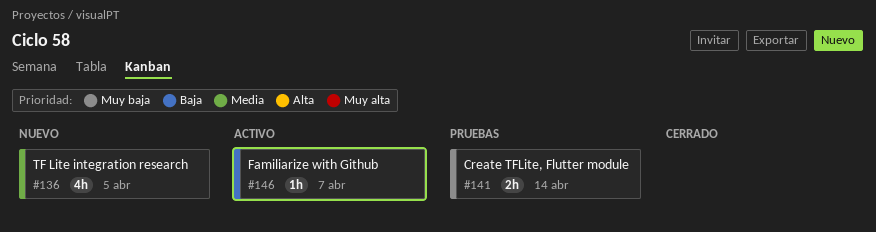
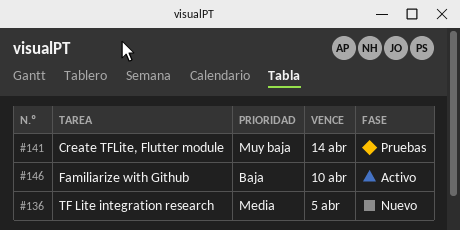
#146, due: Apr 7 -> Apr 10

